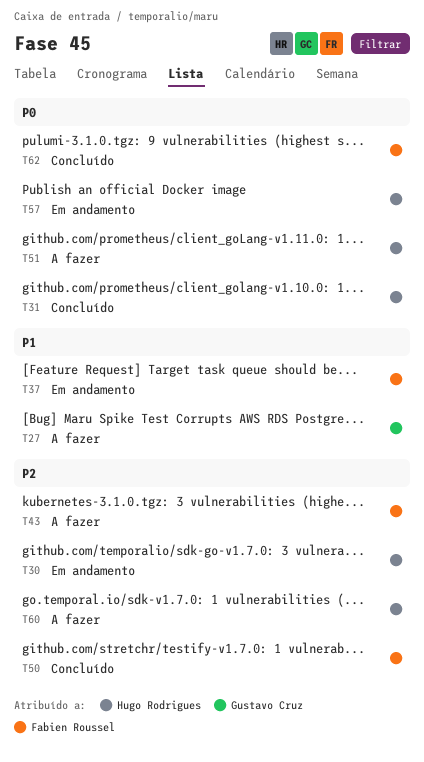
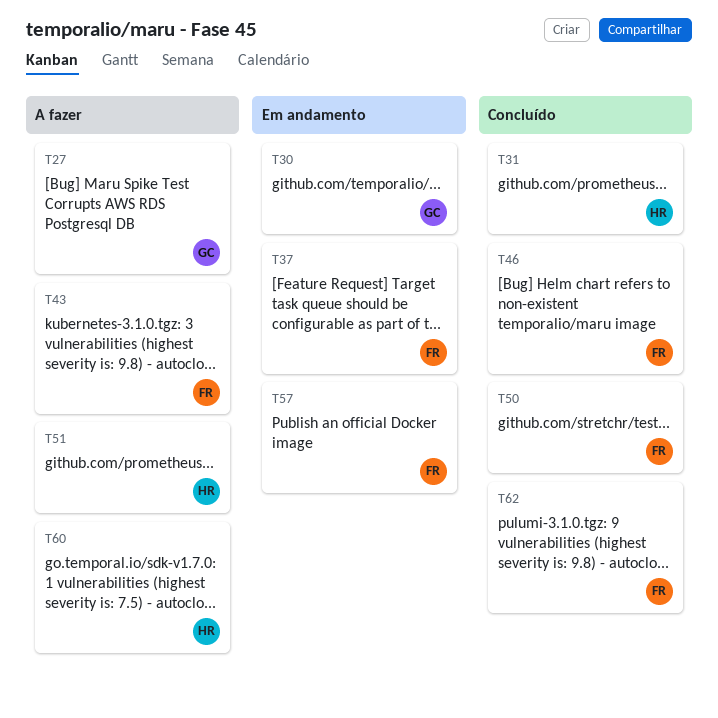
T30, owner: Hugo Rodrigues -> Gustavo Cruz
T46: none -> present
T57, owner: Hugo Rodrigues -> Fabien Roussel

